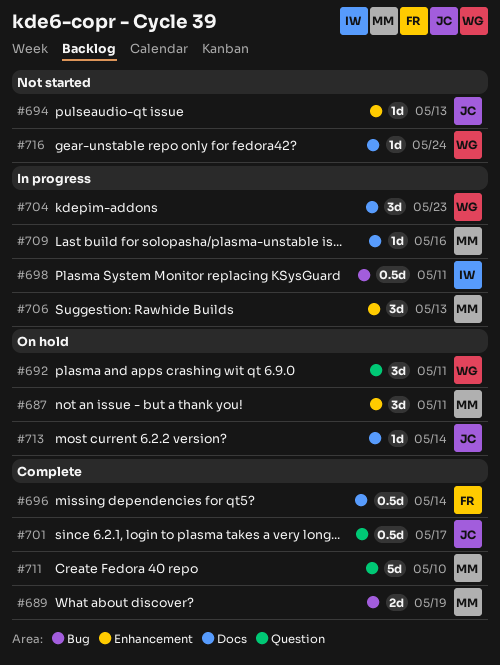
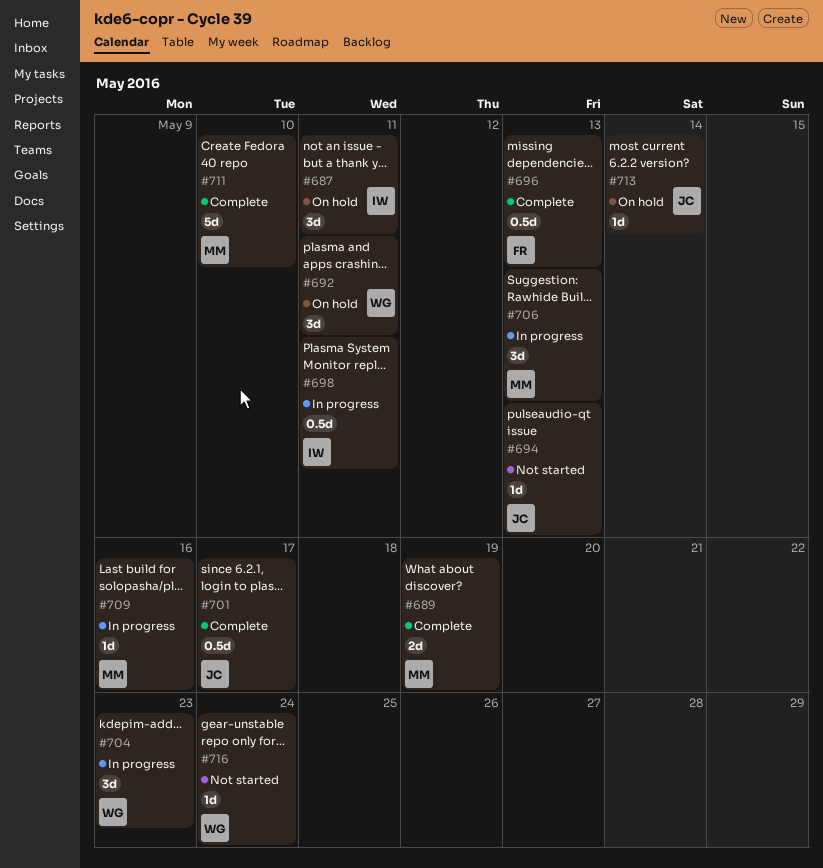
#687, owner: MM -> IW
#696, due: May 14 -> May 13

